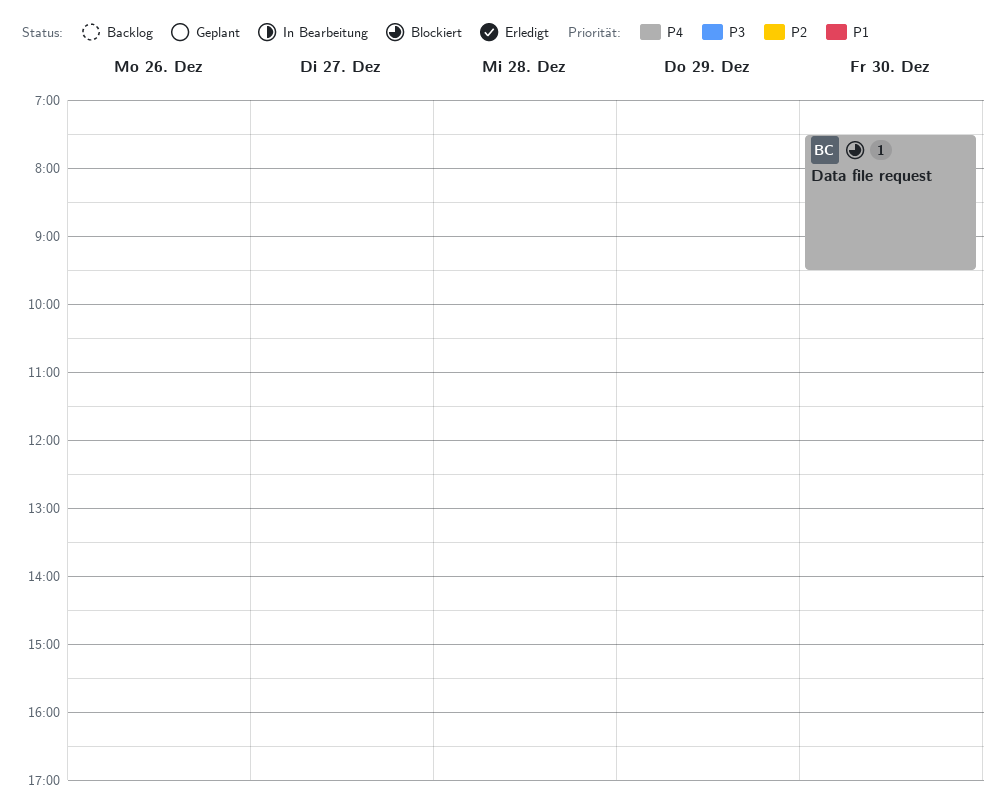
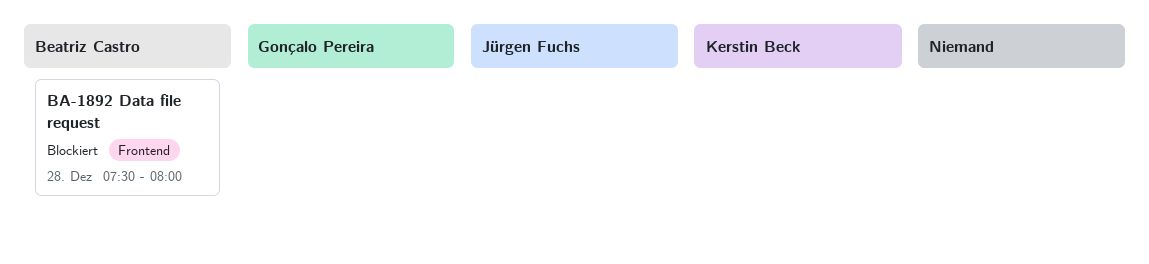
Data file request, day: Dec 30 -> Dec 28
Data file request, ends: 09:30 -> 08:00

